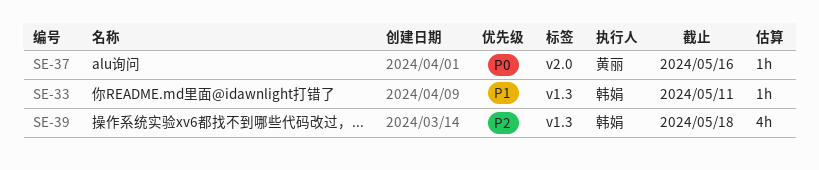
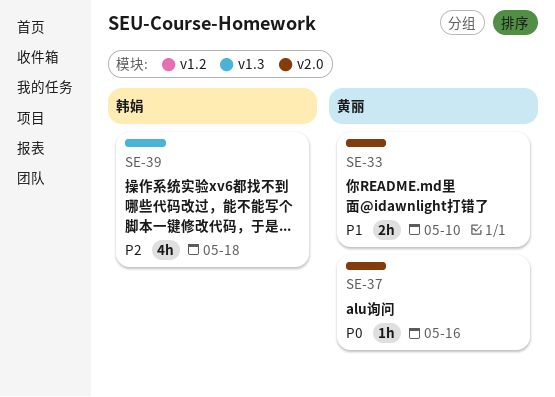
SE-33, owner: 韩娟 -> 黄丽
SE-33, label: v1.3 -> v2.0
SE-33, estimate: 1h -> 2h
SE-33, due: May 11 -> May 10

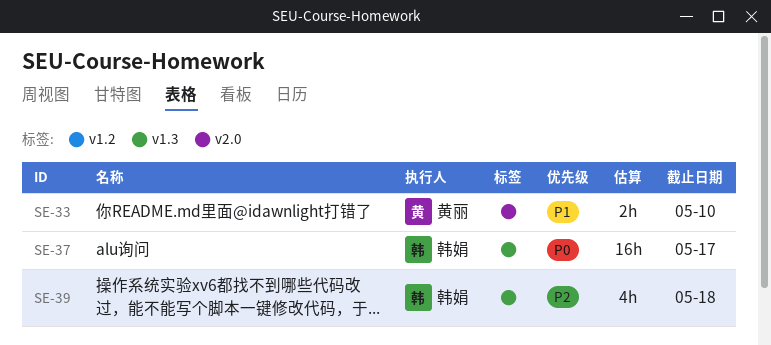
SE-37, owner: 黄丽 -> 韩娟
SE-37, label: v2.0 -> v1.3
SE-37, estimate: 1h -> 16h
SE-37, due: May 16 -> May 17

